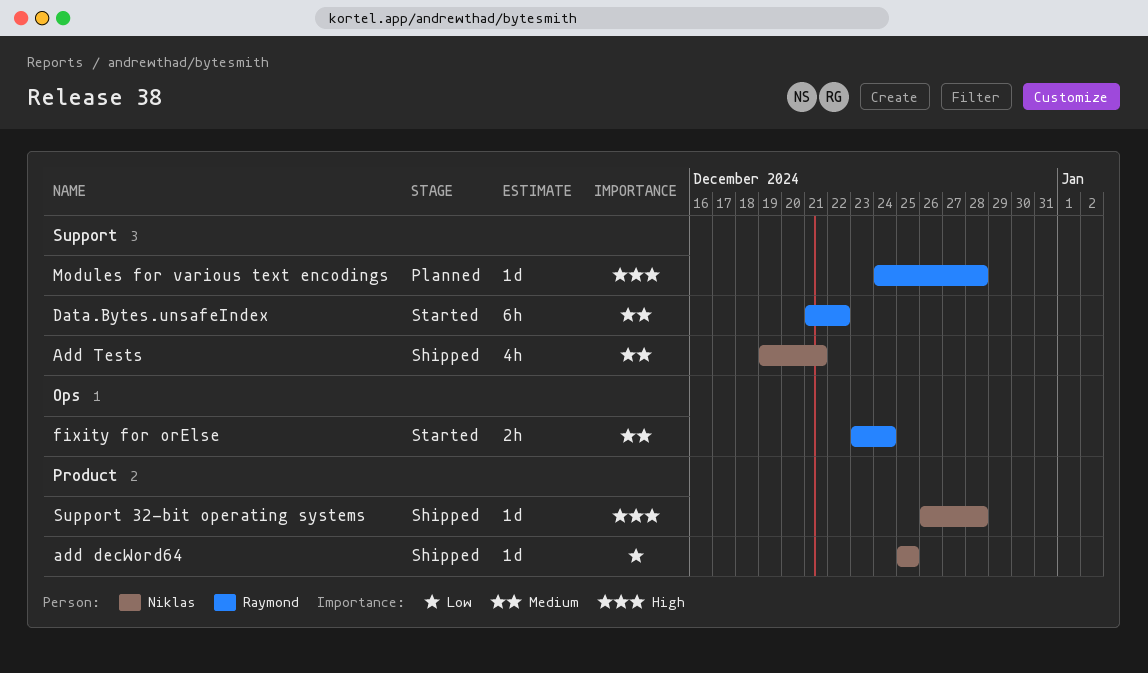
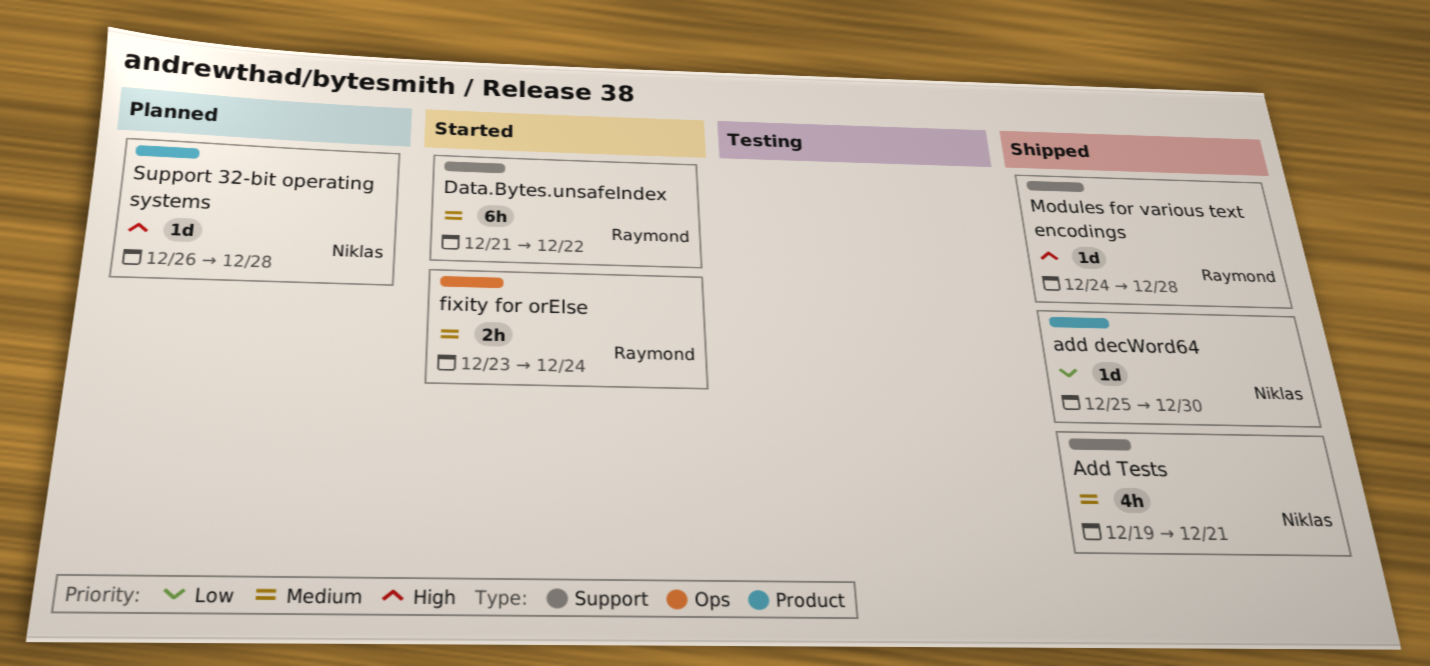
add decWord64, due: Dec 25 -> Dec 30
Modules for various text encodings, status: Planned -> Shipped
Support 32-bit operating systems, status: Shipped -> Planned

